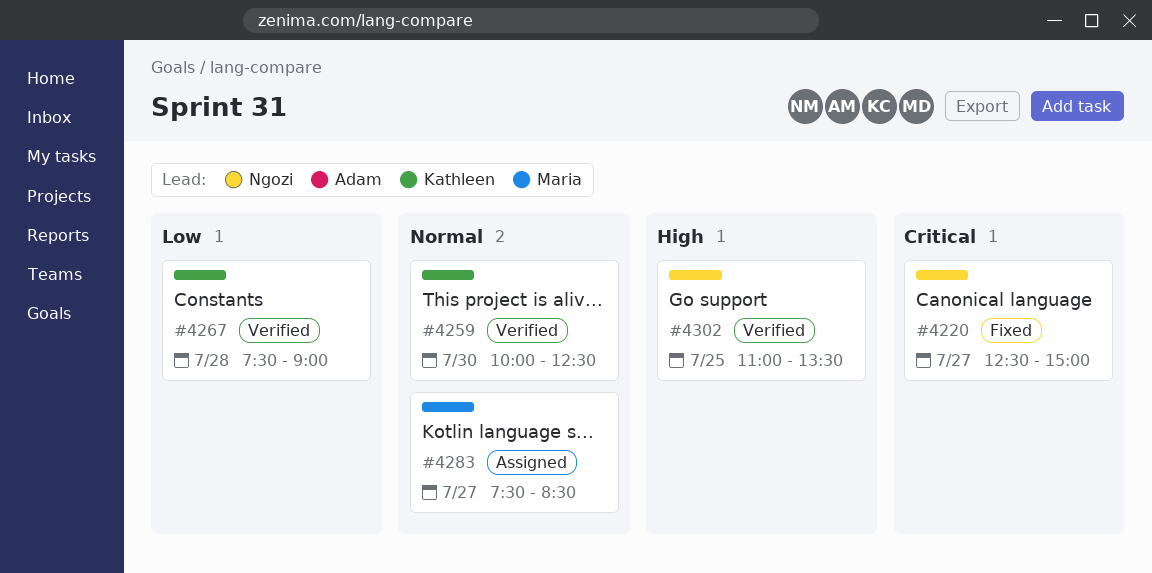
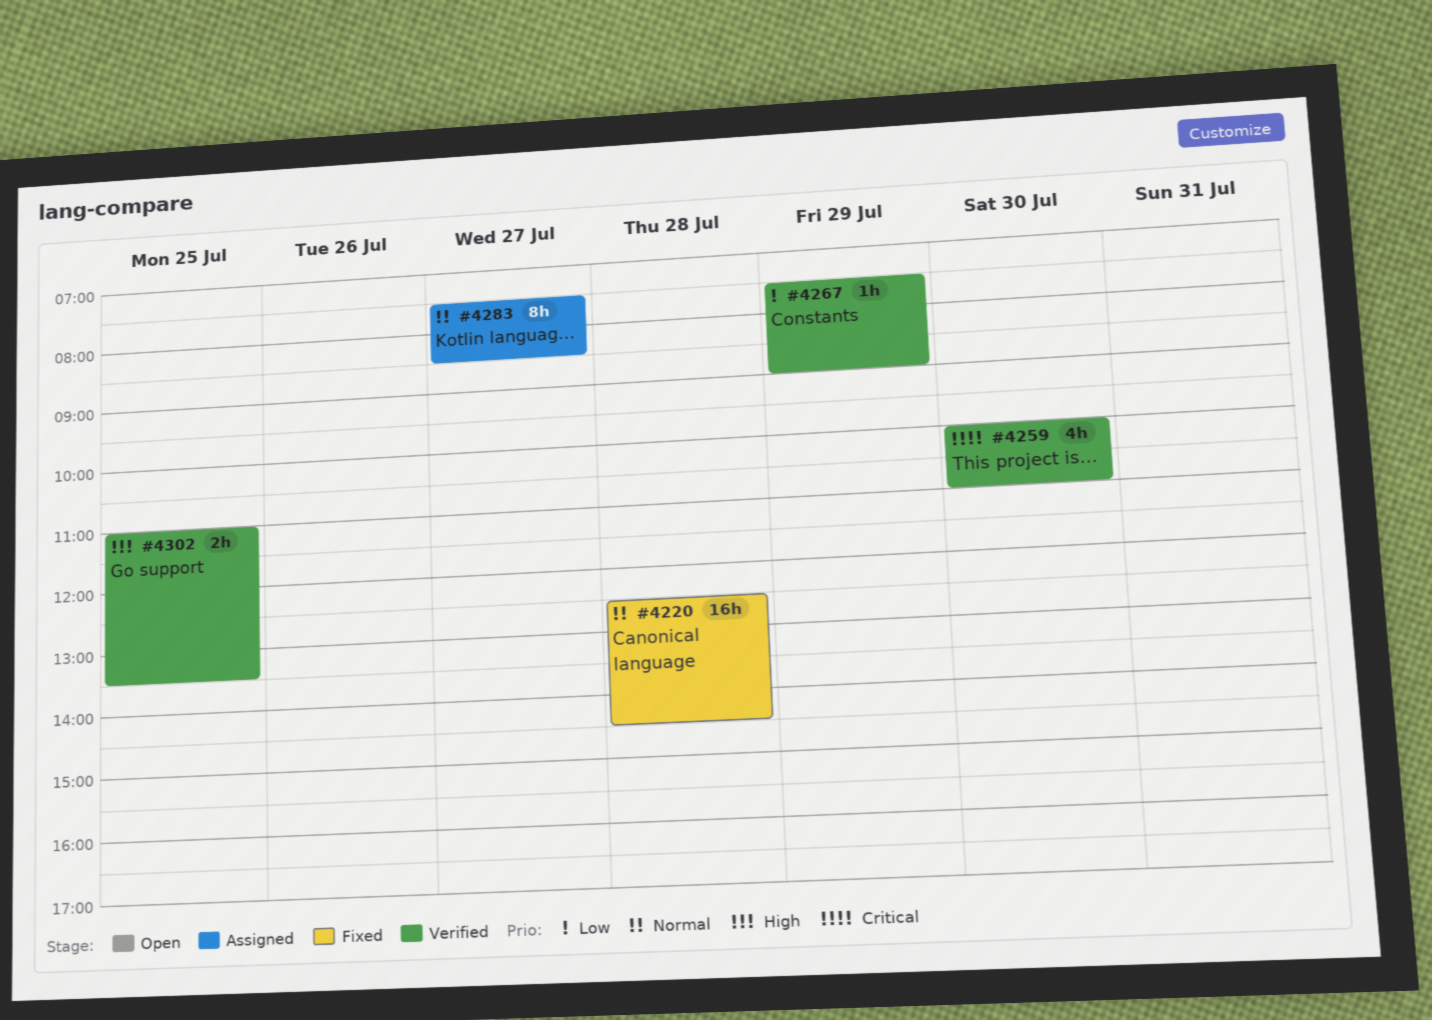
#4220, priority: Critical -> Normal
#4220, day: Jul 27 -> Jul 28
#4220, ends: 15:00 -> 14:30
#4259, priority: Normal -> Critical
#4259, ends: 12:30 -> 11:00
#4267, day: Jul 28 -> Jul 29

